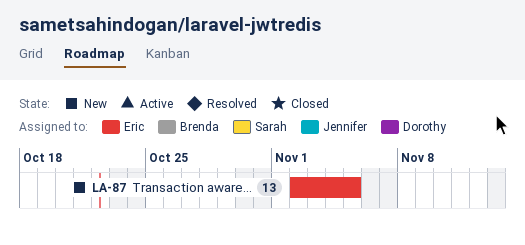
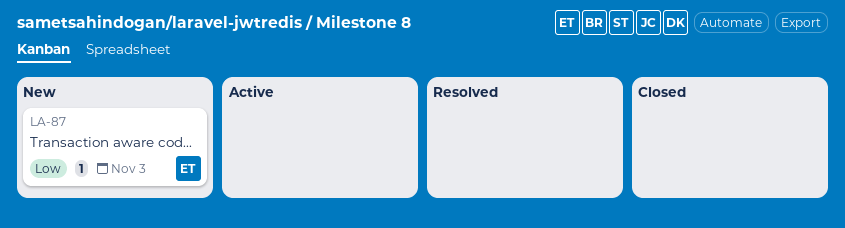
LA-87, estimate: 13 -> 1
LA-87, due: Nov 5 -> Nov 3

